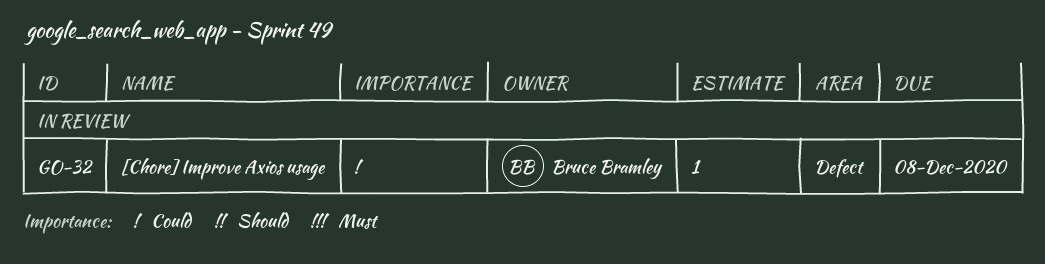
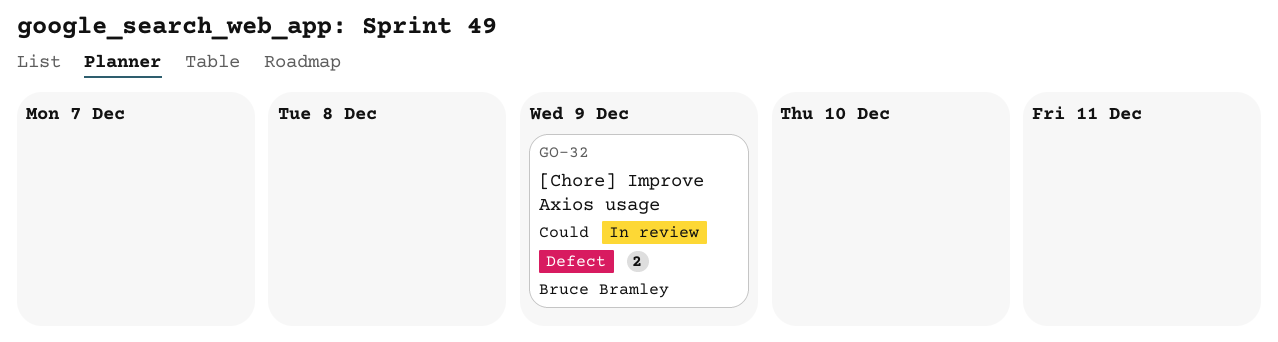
GO-32, estimate: 1 -> 2
GO-32, due: Dec 8 -> Dec 9

